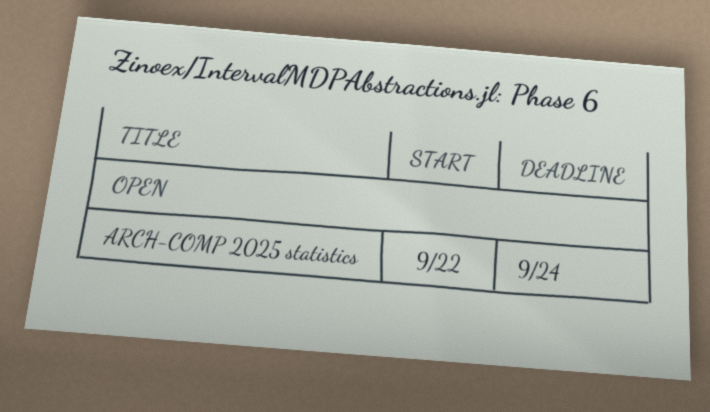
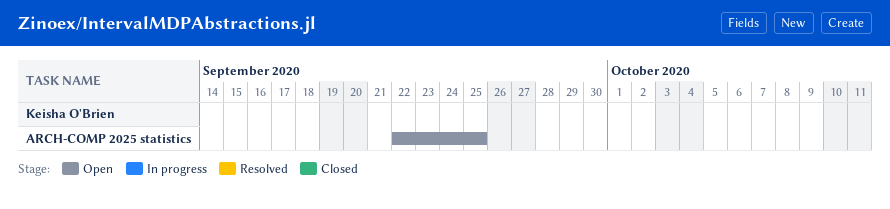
ARCH-COMP 2025 statistics, due: Sep 24 -> Sep 25

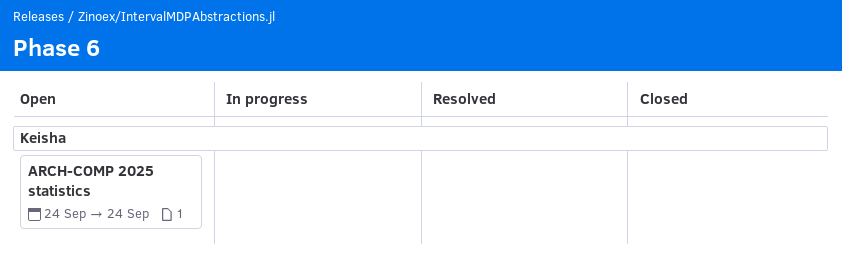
ARCH-COMP 2025 statistics, start: Sep 22 -> Sep 24
ARCH-COMP 2025 statistics, due: Sep 25 -> Sep 24

